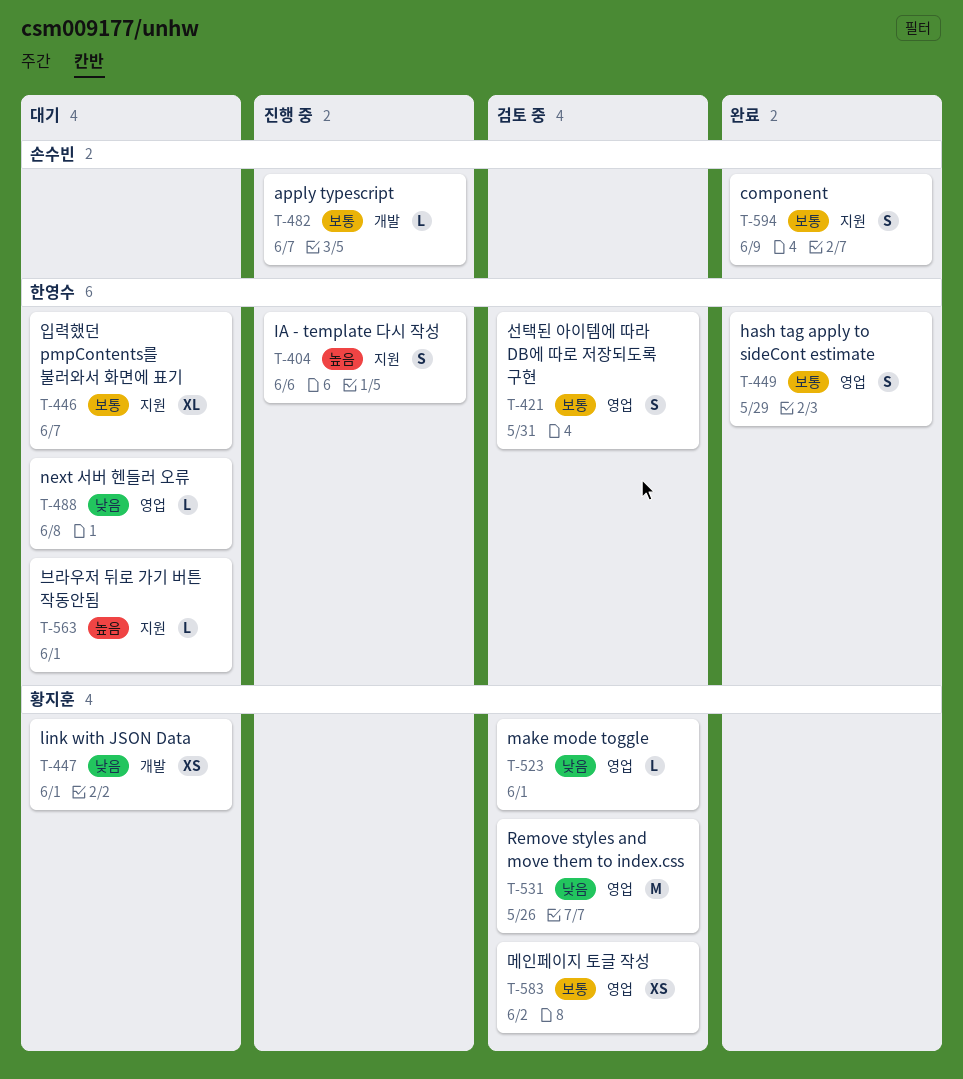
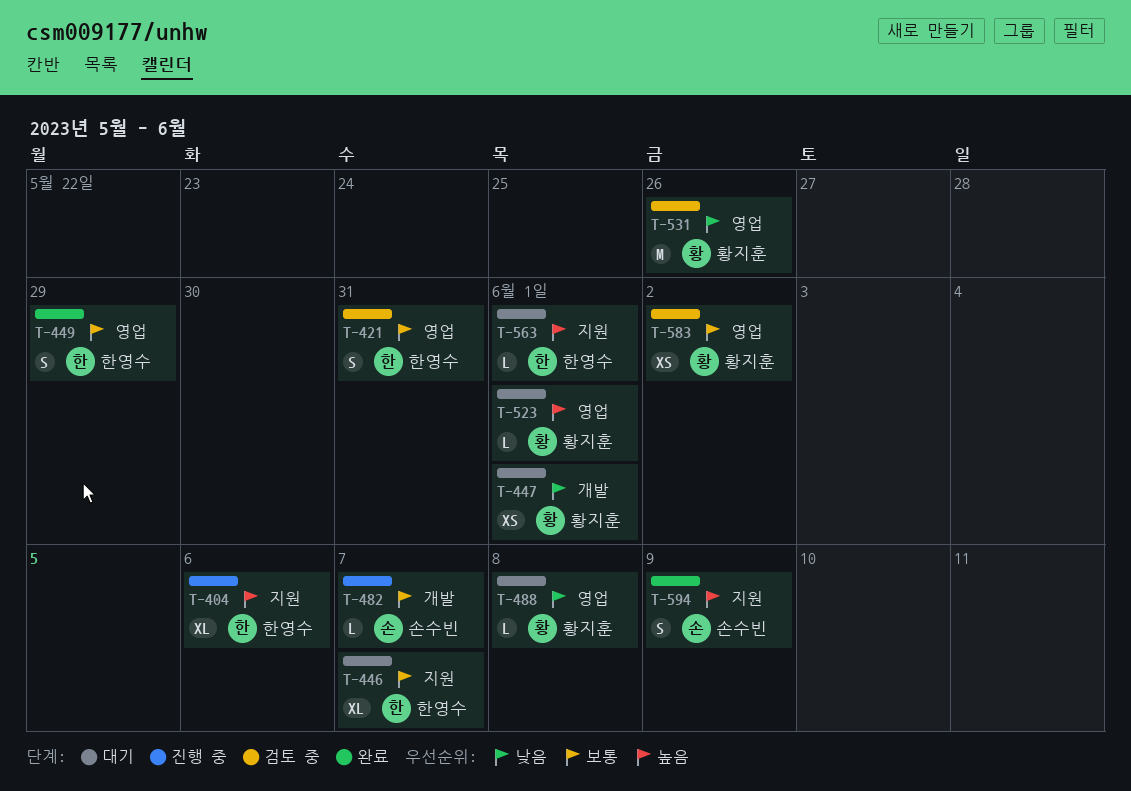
T-404, estimate: S -> XL
T-488, owner: 한영수 -> 황지훈
T-523, status: 검토 중 -> 대기
T-523, priority: 낮음 -> 높음
T-594, priority: 보통 -> 높음

